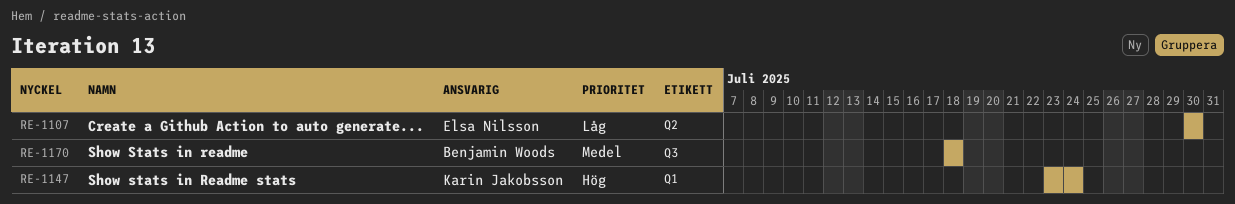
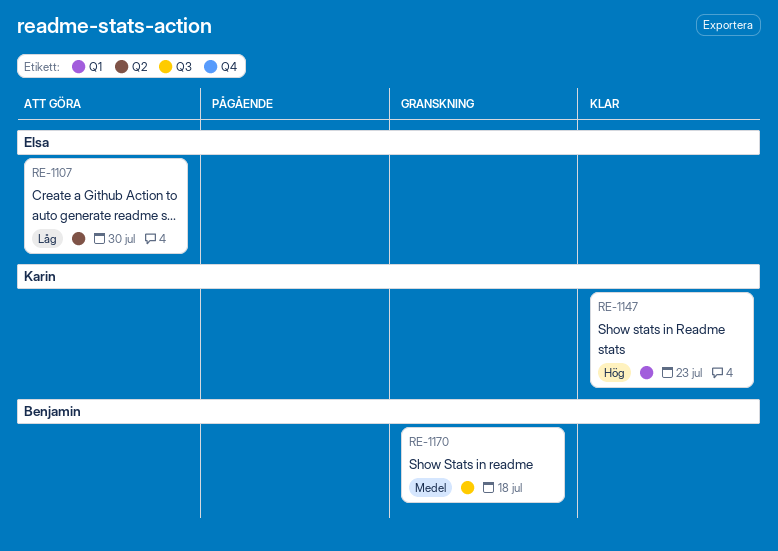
RE-1147, due: Jul 24 -> Jul 23

